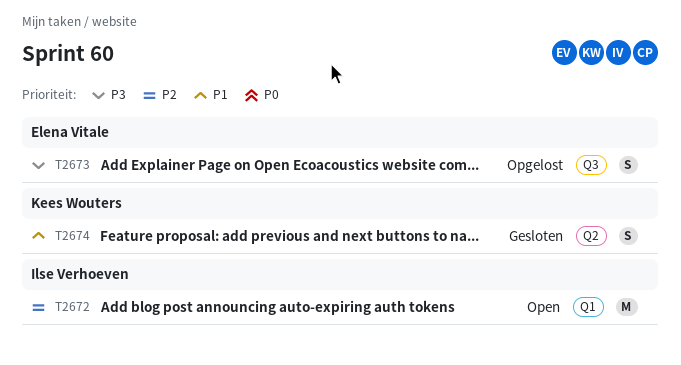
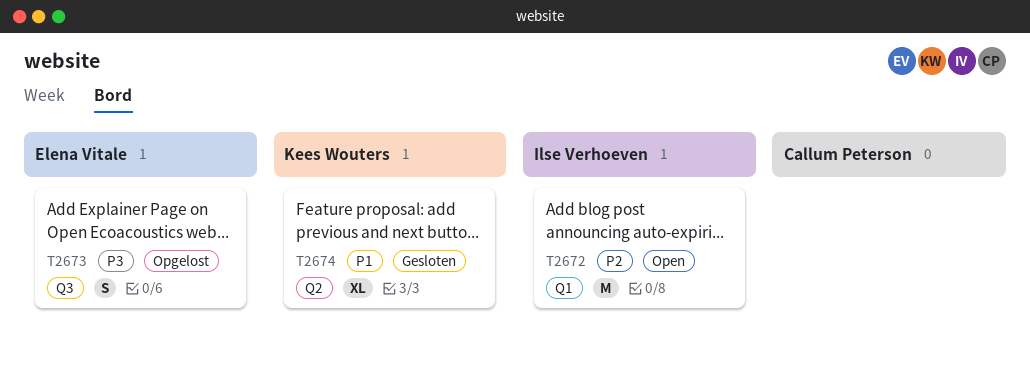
T2674, estimate: S -> XL

